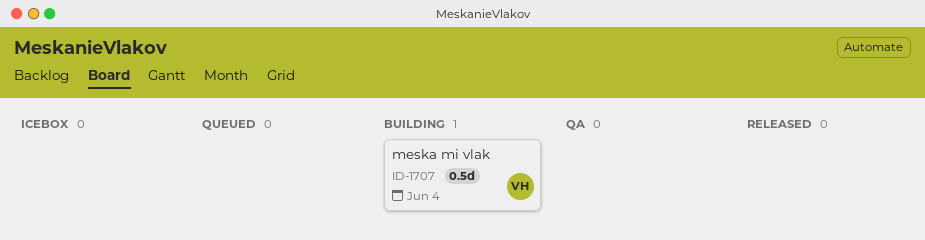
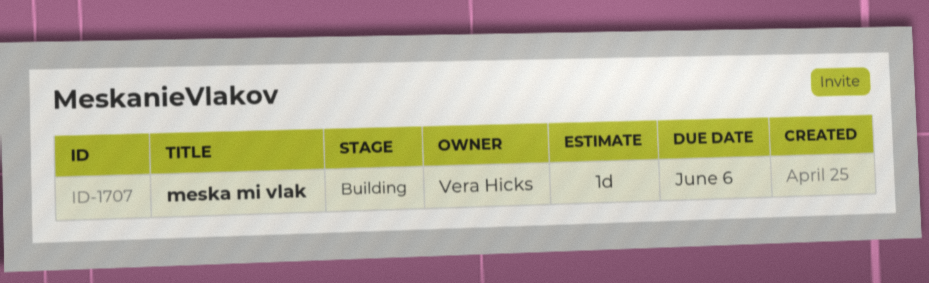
ID-1707, estimate: 0.5d -> 1d
ID-1707, due: Jun 4 -> Jun 6

